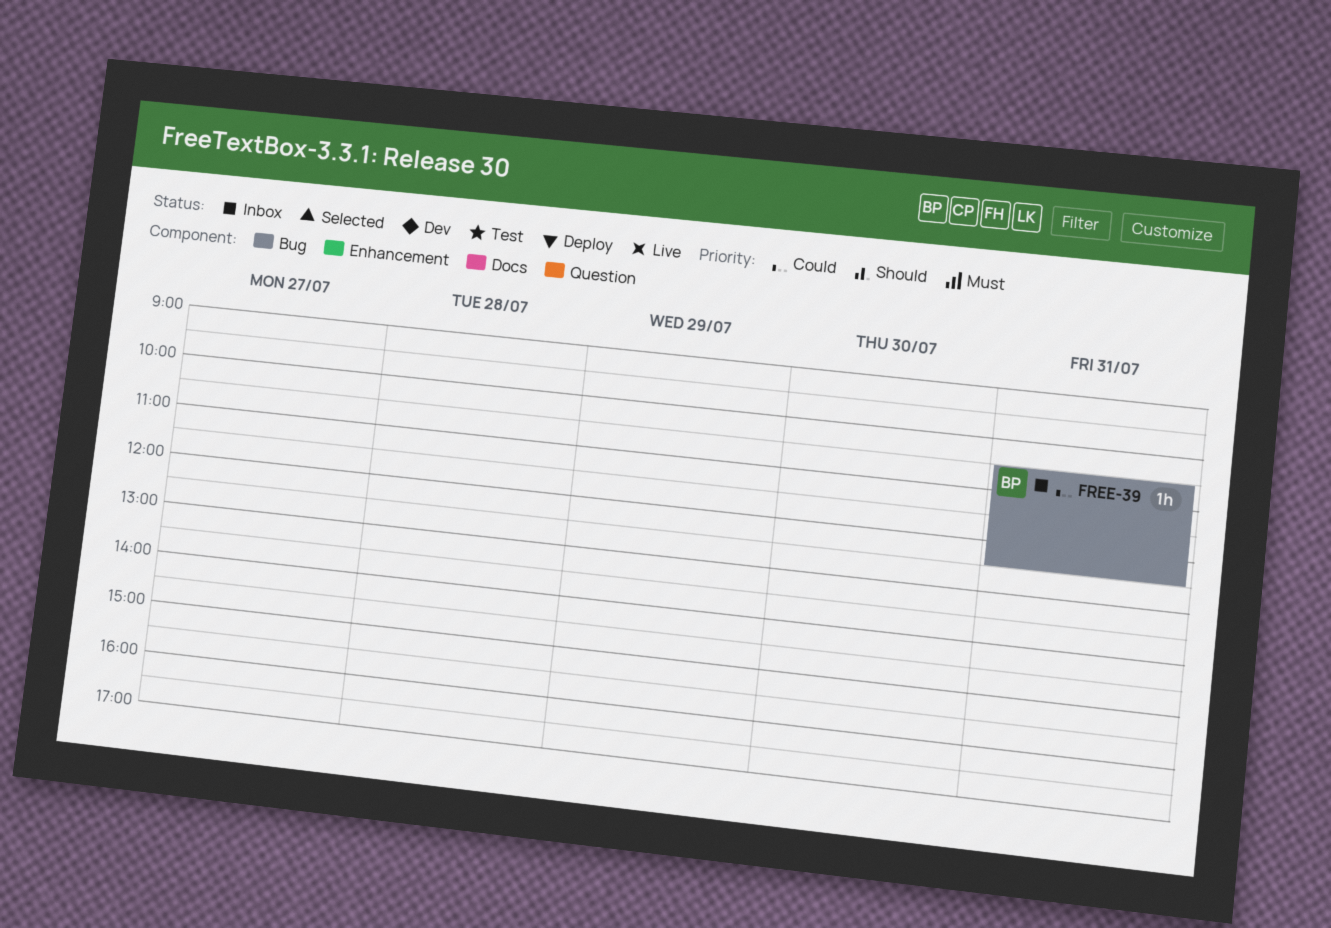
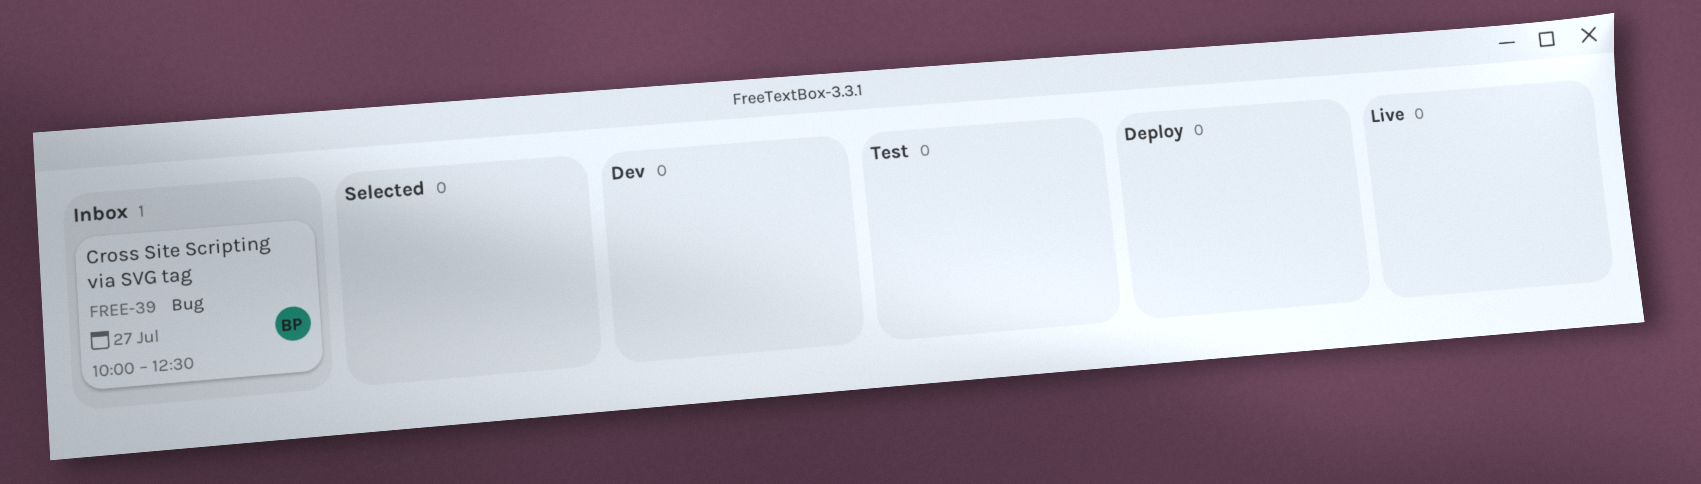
FREE-39, day: Jul 31 -> Jul 27
FREE-39, begins: 10:30 -> 10:00

